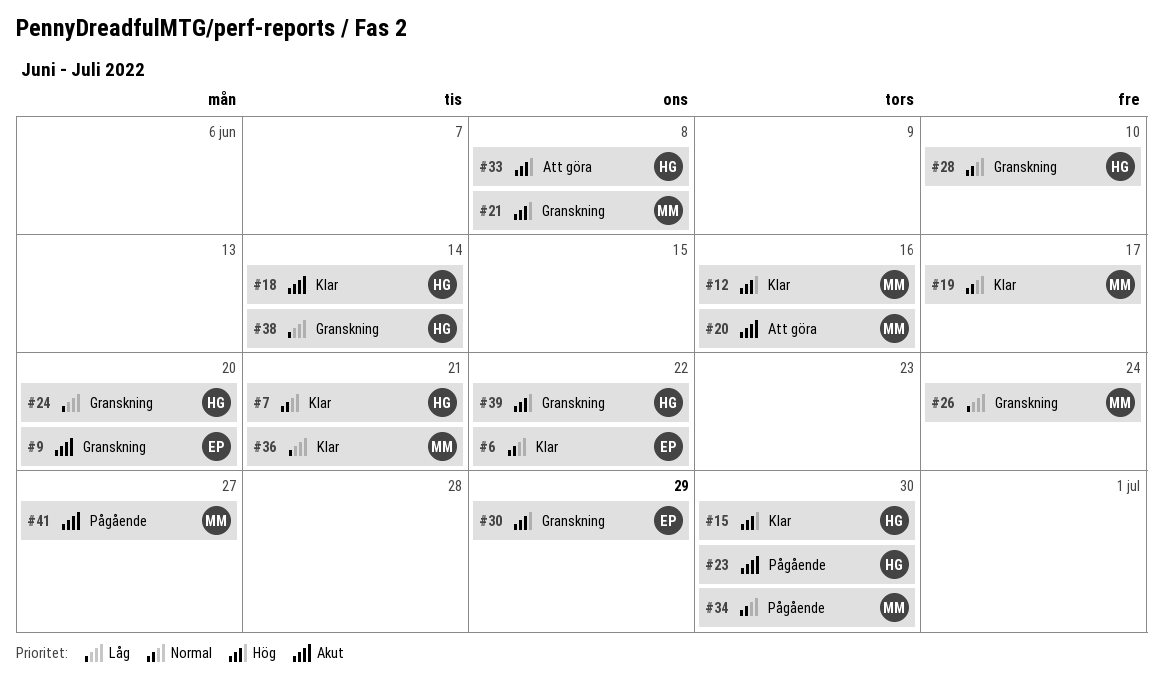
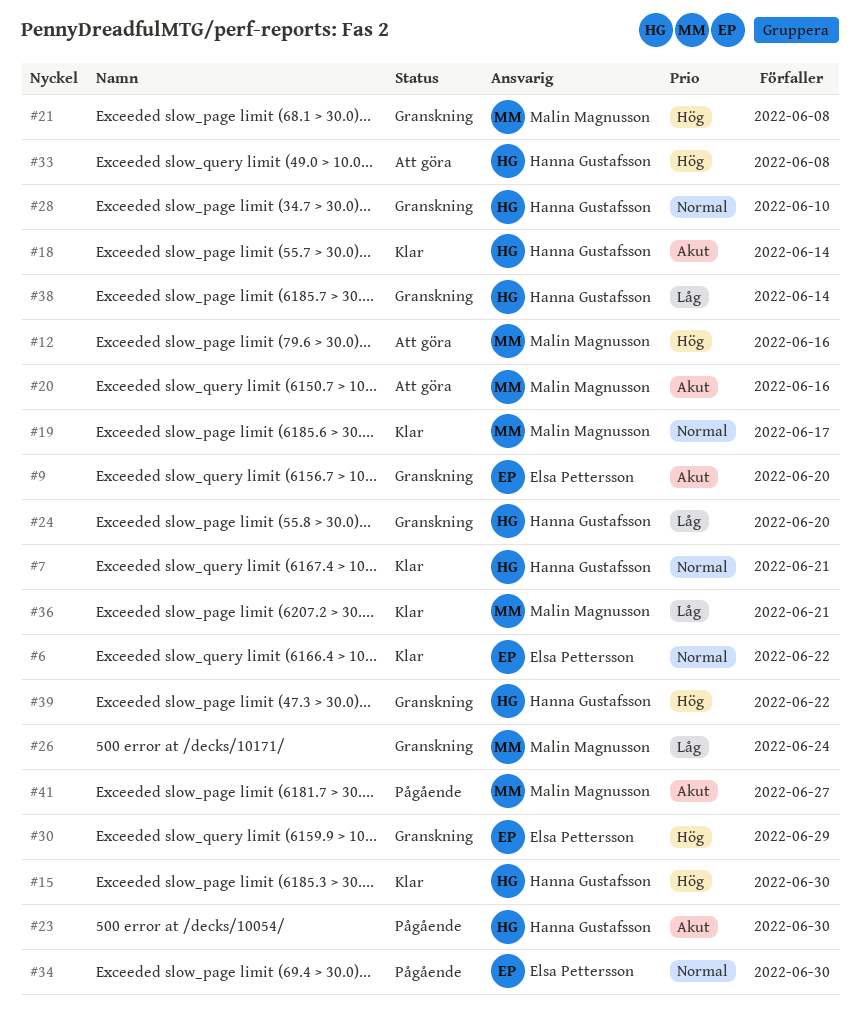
#12, status: Klar -> Att göra
#34, owner: Malin Magnusson -> Elsa Pettersson

